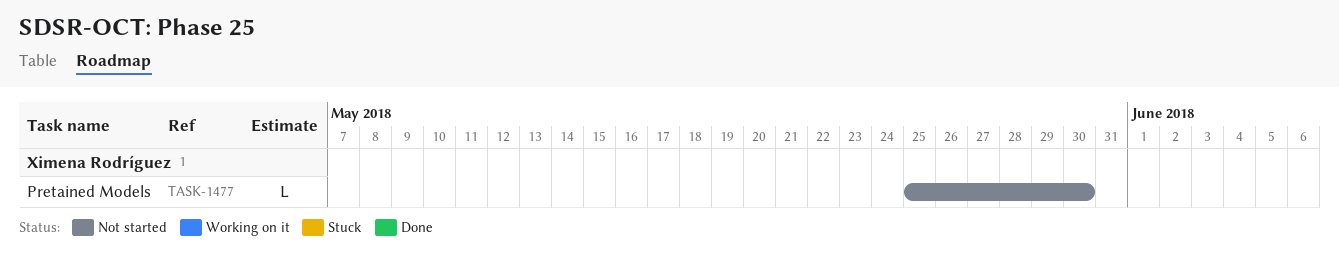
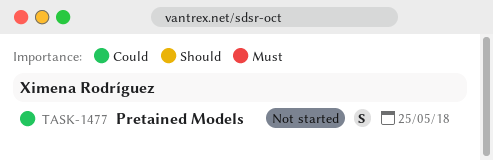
TASK-1477, estimate: L -> S
TASK-1477, due: May 30 -> May 25

